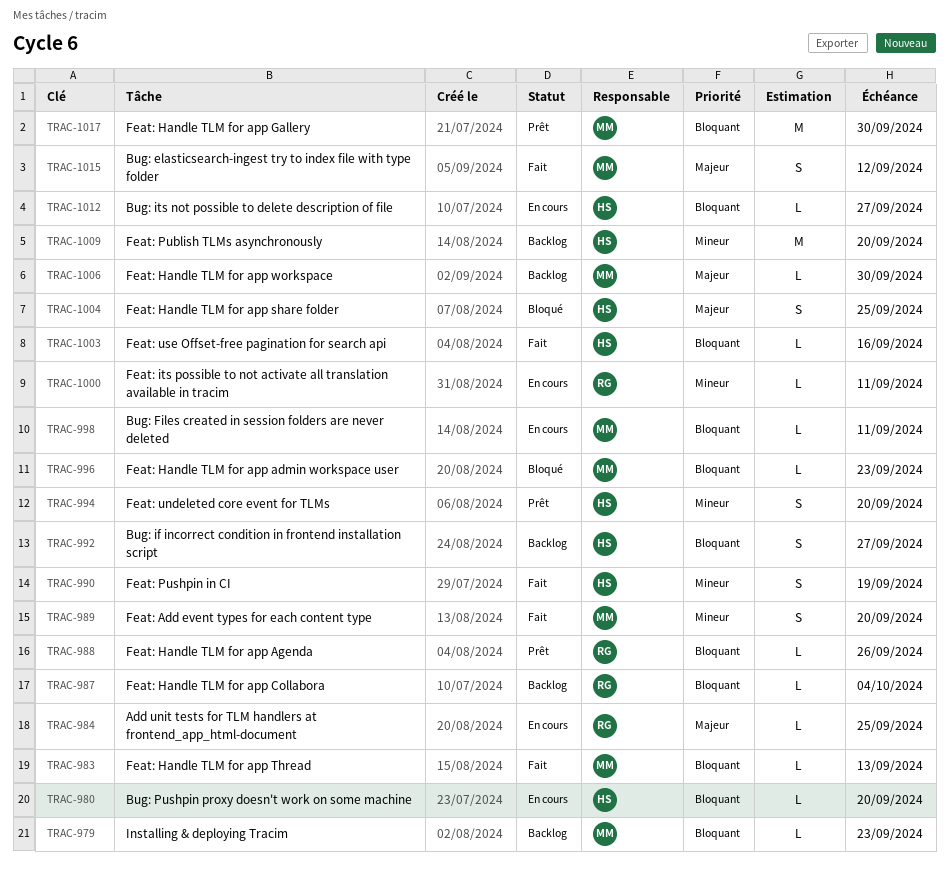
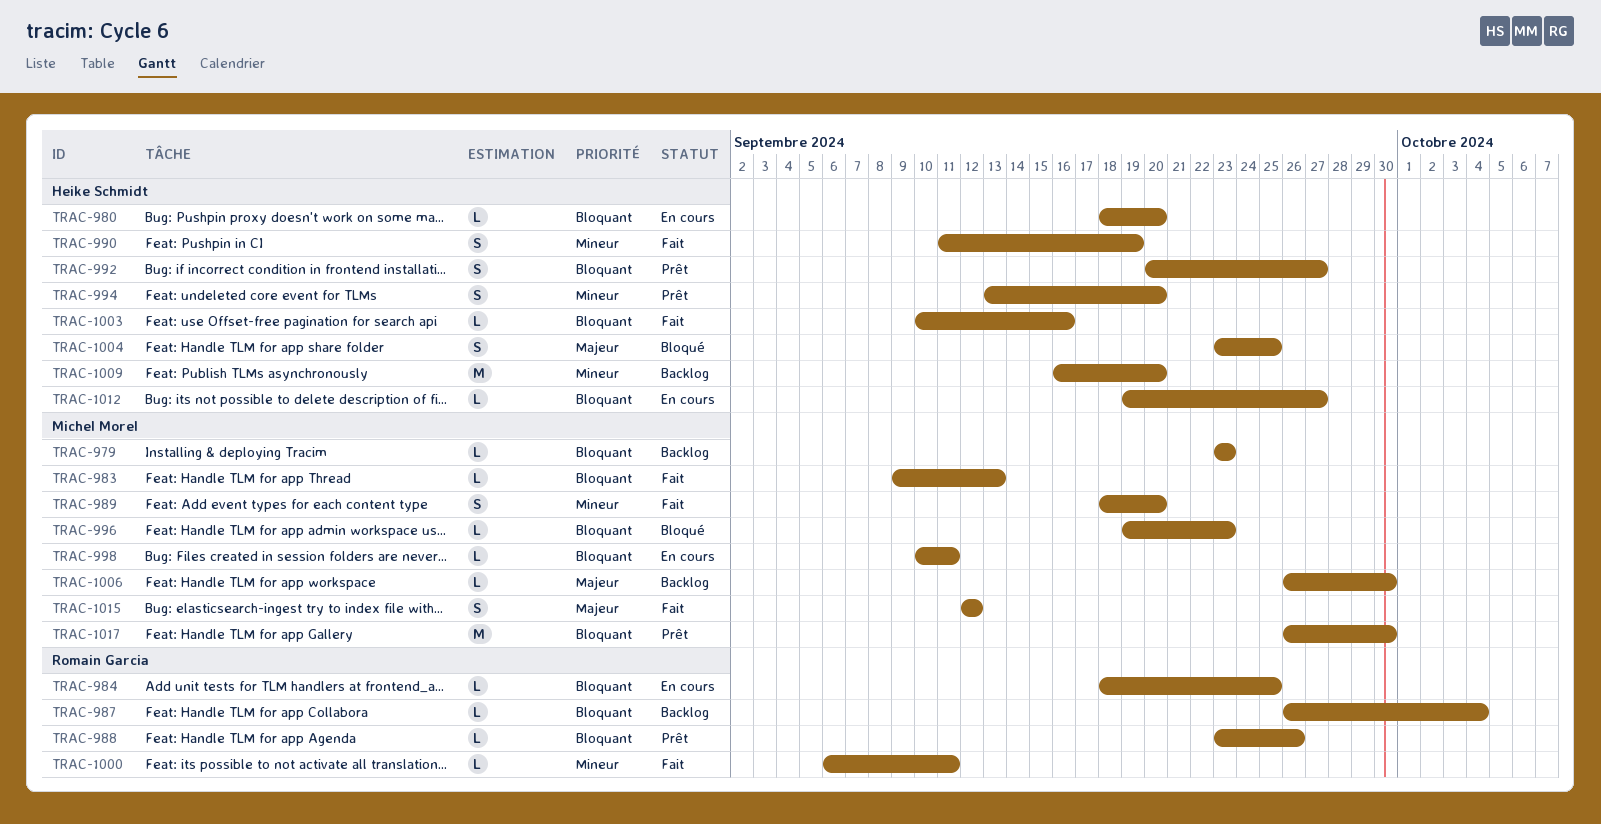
TRAC-984, priority: Majeur -> Bloquant
TRAC-992, status: Backlog -> Prêt
TRAC-1000, status: En cours -> Fait

